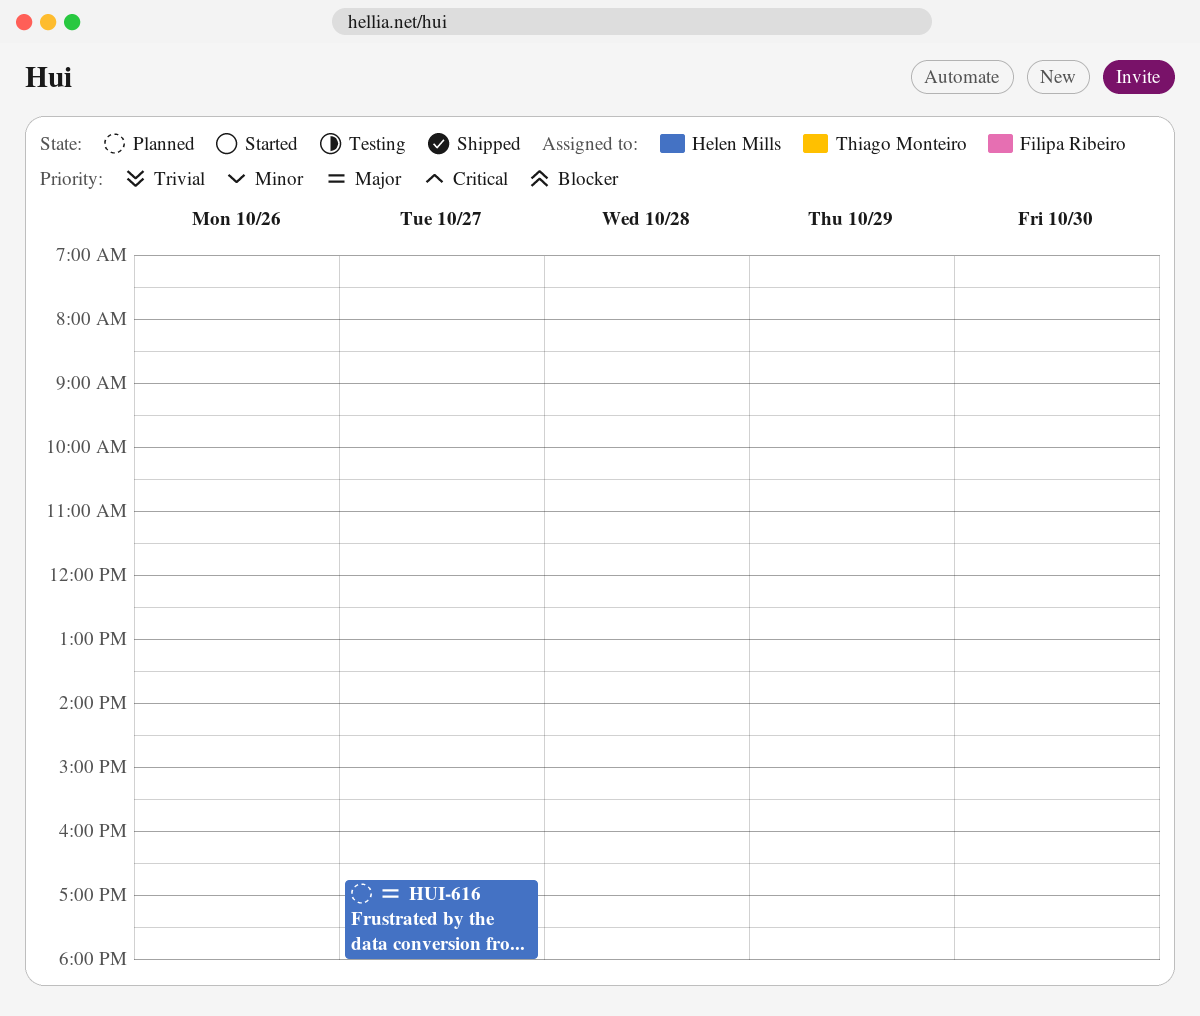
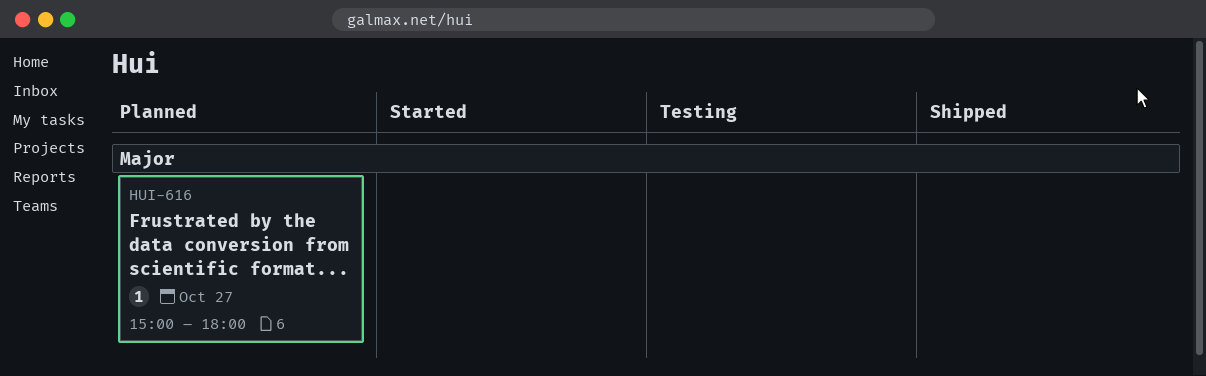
HUI-616, begins: 16:45 -> 15:00

